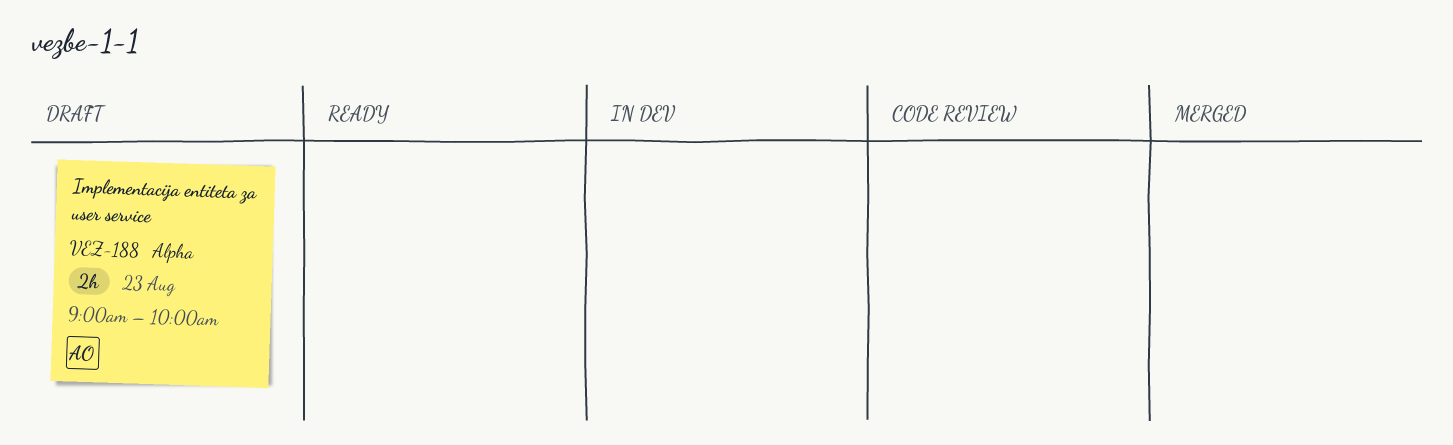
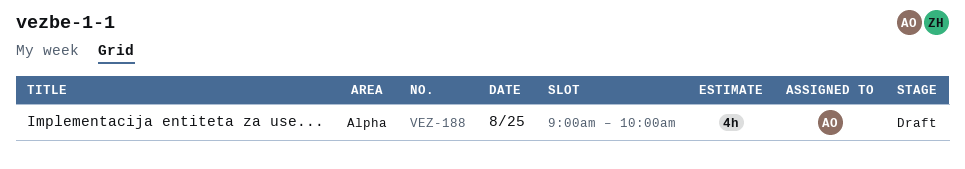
VEZ-188, estimate: 2h -> 4h
VEZ-188, day: Aug 23 -> Aug 25

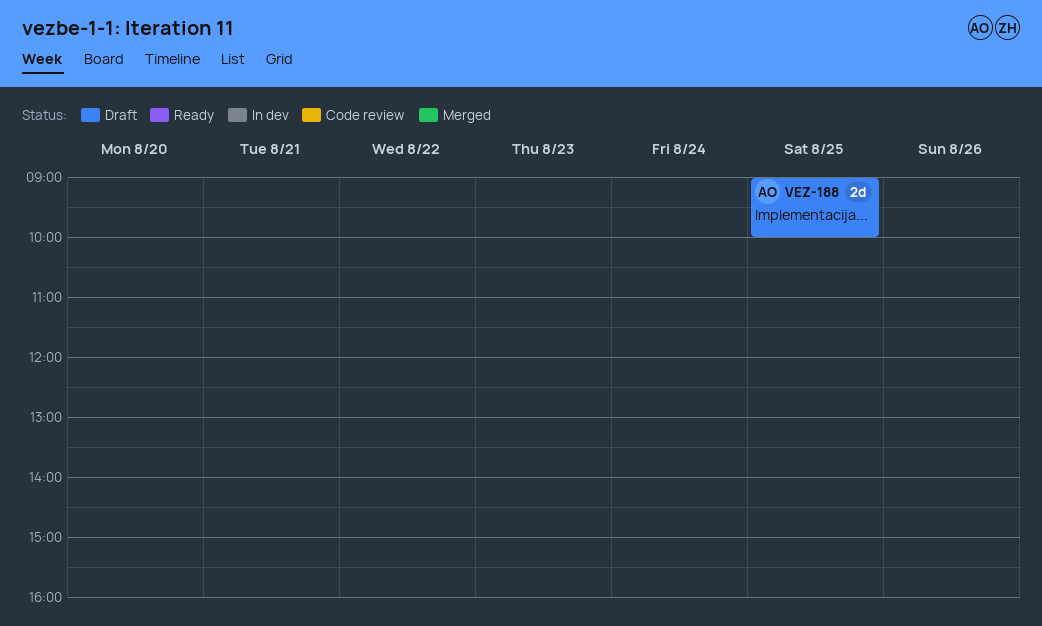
VEZ-188, estimate: 4h -> 2d

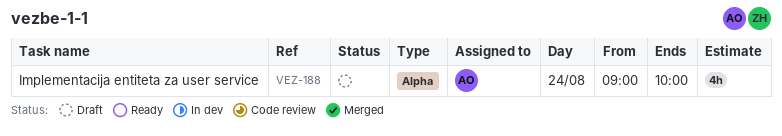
VEZ-188, estimate: 2d -> 4h
VEZ-188, day: Aug 25 -> Aug 24

